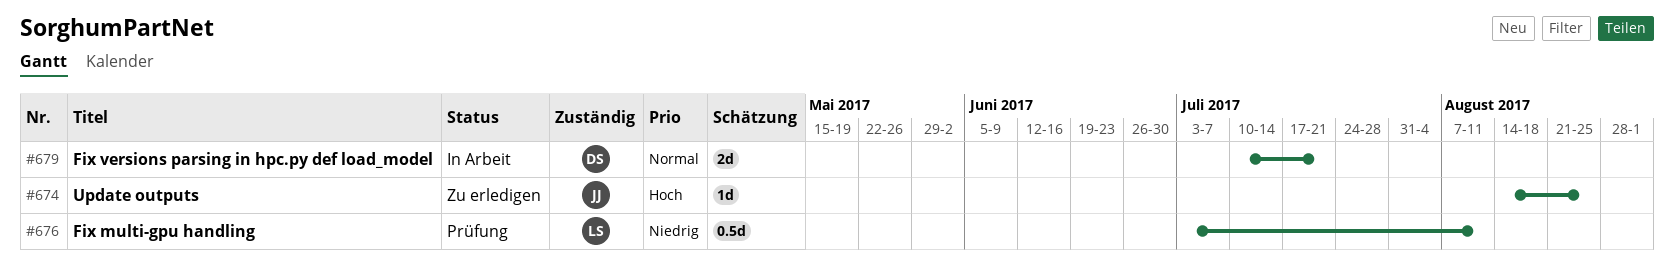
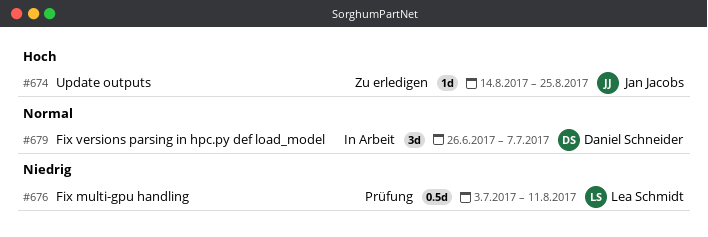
#679, estimate: 2d -> 3d
#679, start: Jul 10 -> Jun 26
#679, due: Jul 21 -> Jul 7

